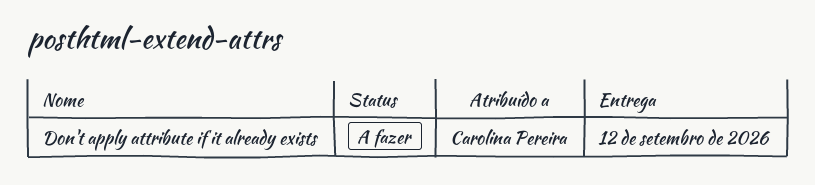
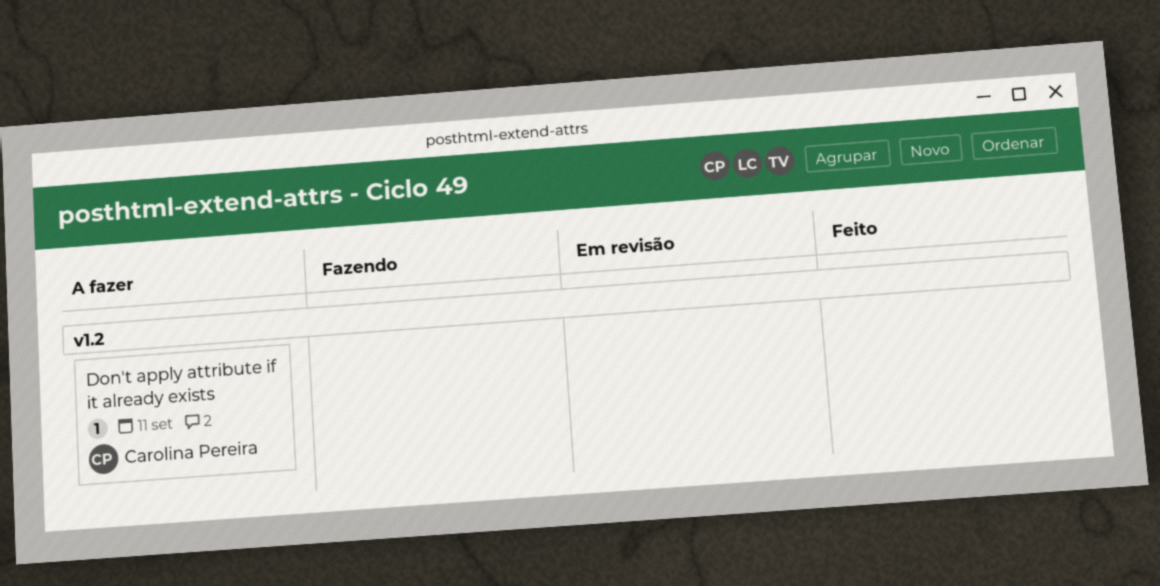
Don't apply attribute if it already exists, due: Sep 12 -> Sep 11

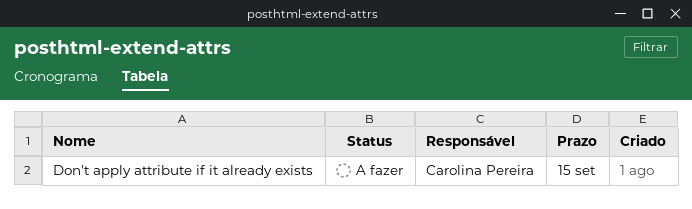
Don't apply attribute if it already exists, due: Sep 11 -> Sep 15

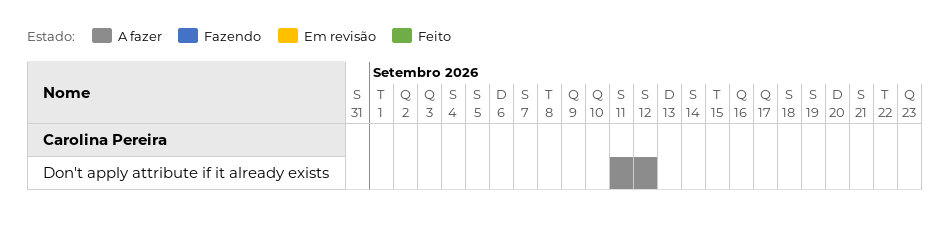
Don't apply attribute if it already exists, due: Sep 15 -> Sep 12

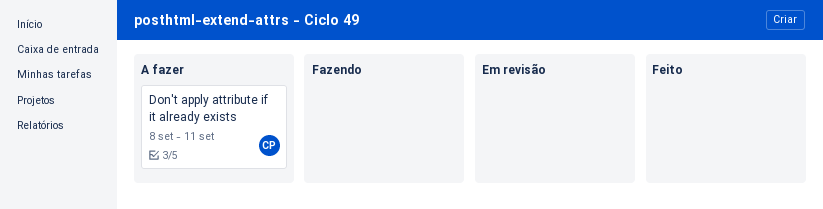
Don't apply attribute if it already exists, start: Sep 11 -> Sep 8
Don't apply attribute if it already exists, due: Sep 12 -> Sep 11

